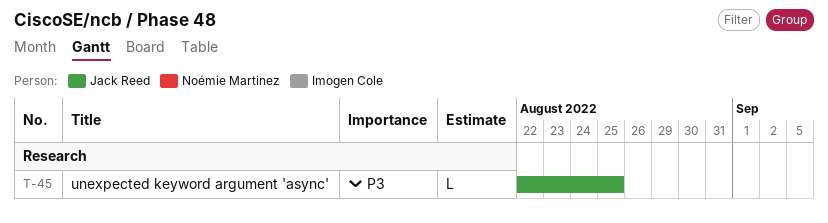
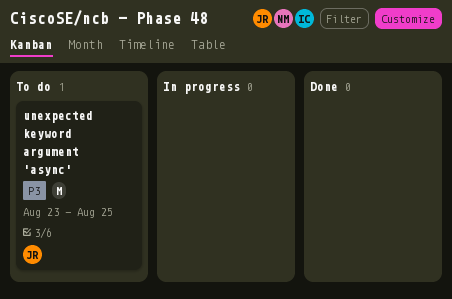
unexpected keyword argument 'async', estimate: L -> M
unexpected keyword argument 'async', start: Aug 22 -> Aug 23

